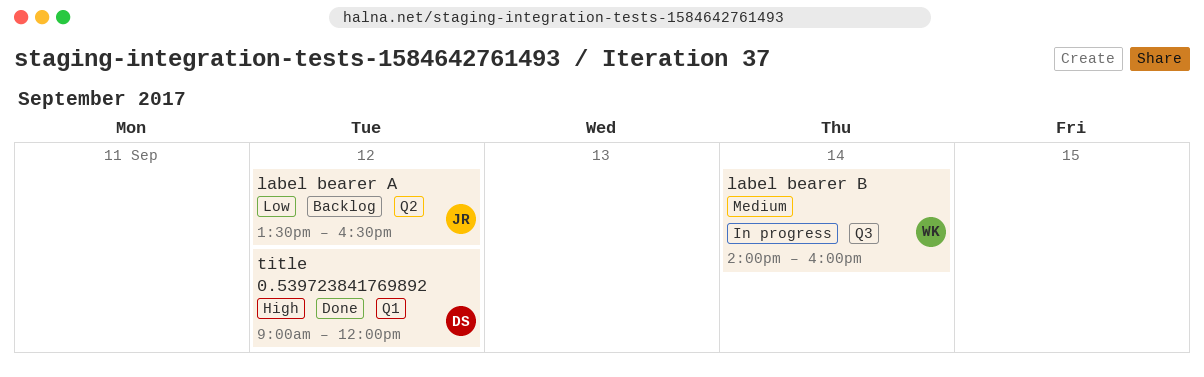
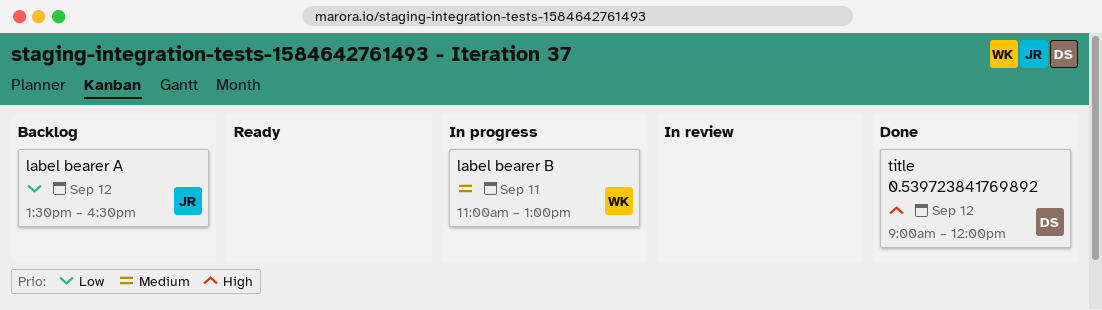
label bearer B, day: Sep 14 -> Sep 11
label bearer B, begins: 14:00 -> 11:00
label bearer B, ends: 16:00 -> 13:00

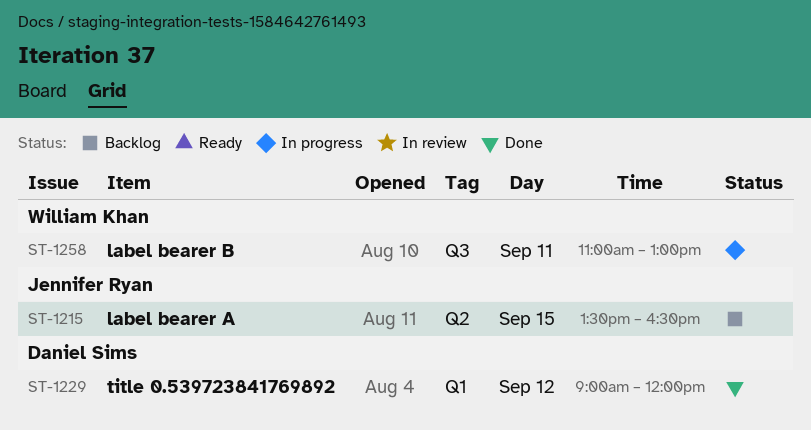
label bearer A, day: Sep 12 -> Sep 15

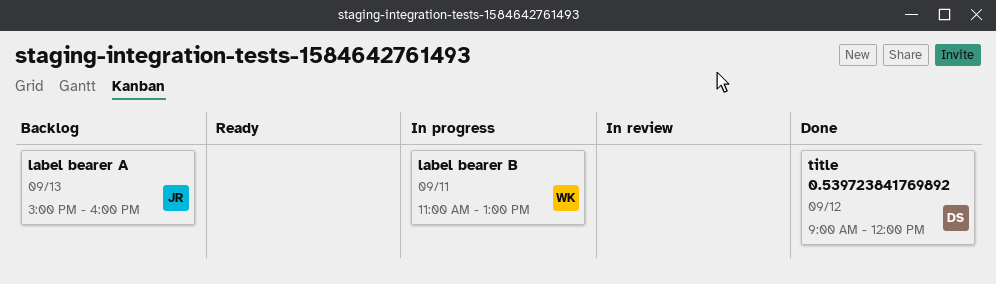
label bearer A, day: Sep 15 -> Sep 13
label bearer A, begins: 13:30 -> 15:00
label bearer A, ends: 16:30 -> 16:00

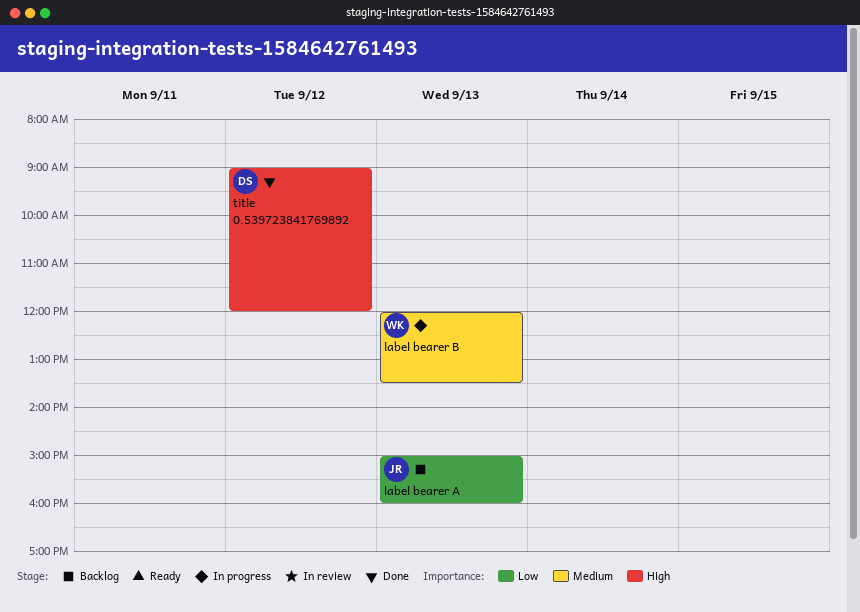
label bearer B, day: Sep 11 -> Sep 13
label bearer B, begins: 11:00 -> 12:00
label bearer B, ends: 13:00 -> 13:30

